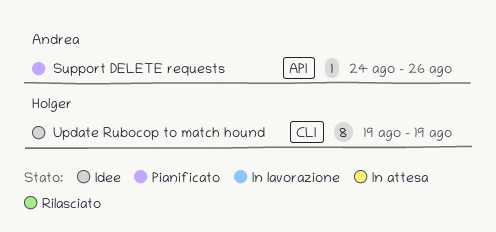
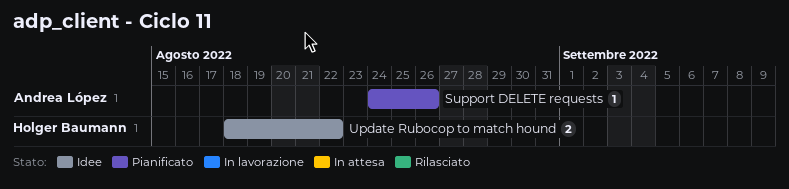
Update Rubocop to match hound, estimate: 8 -> 2
Update Rubocop to match hound, start: Aug 19 -> Aug 18
Update Rubocop to match hound, due: Aug 19 -> Aug 22

